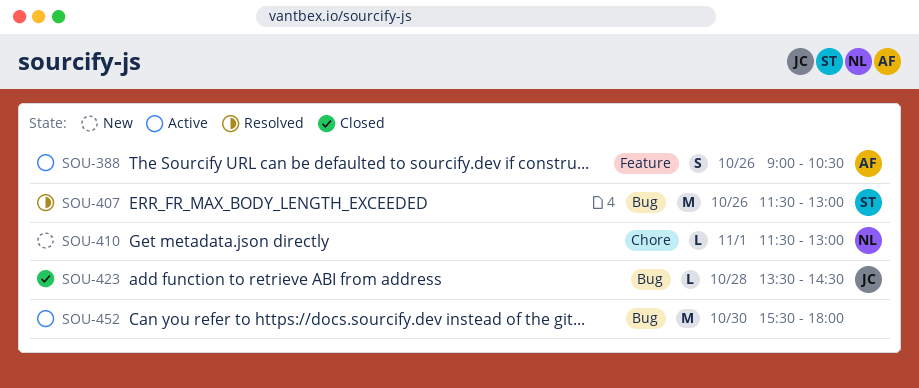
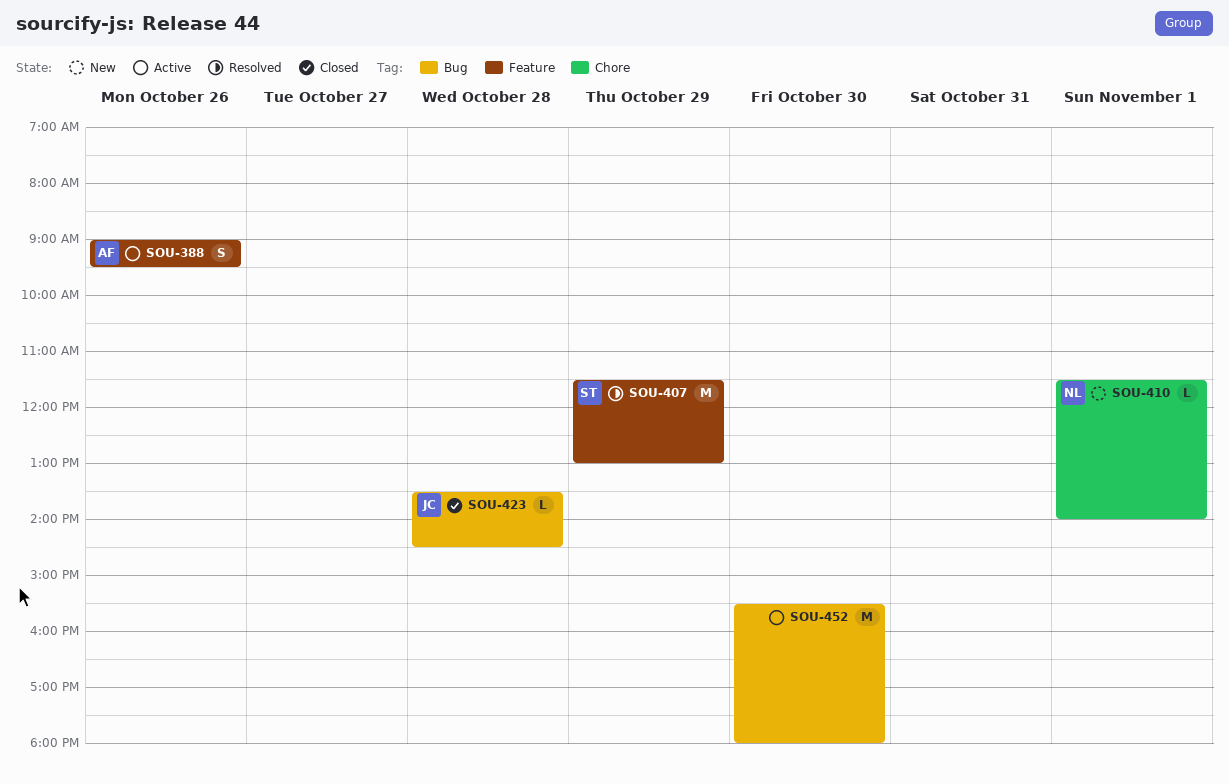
SOU-388, ends: 10:30 -> 09:30
SOU-407, label: Bug -> Feature
SOU-407, day: Oct 26 -> Oct 29
SOU-410, ends: 13:00 -> 14:00

